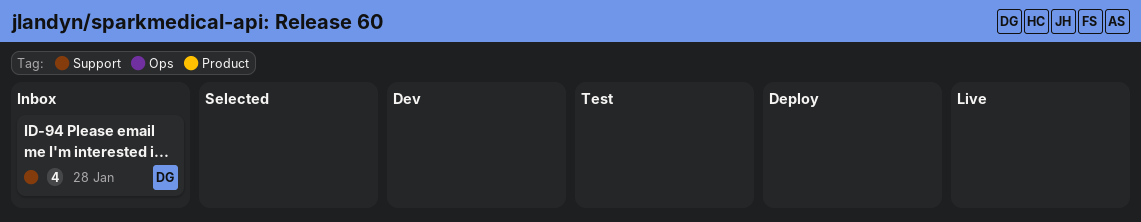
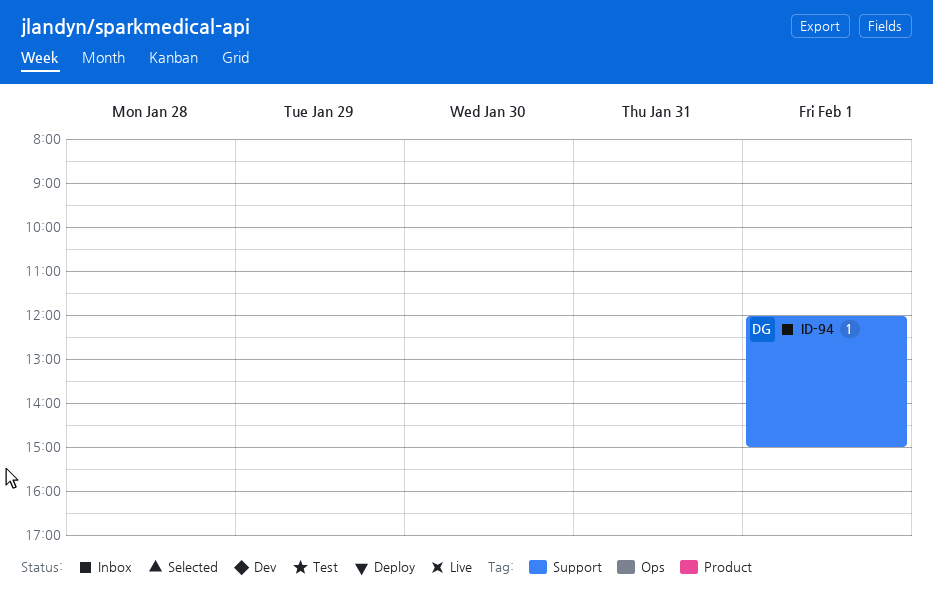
ID-94, estimate: 4 -> 1
ID-94, day: Jan 28 -> Feb 1

